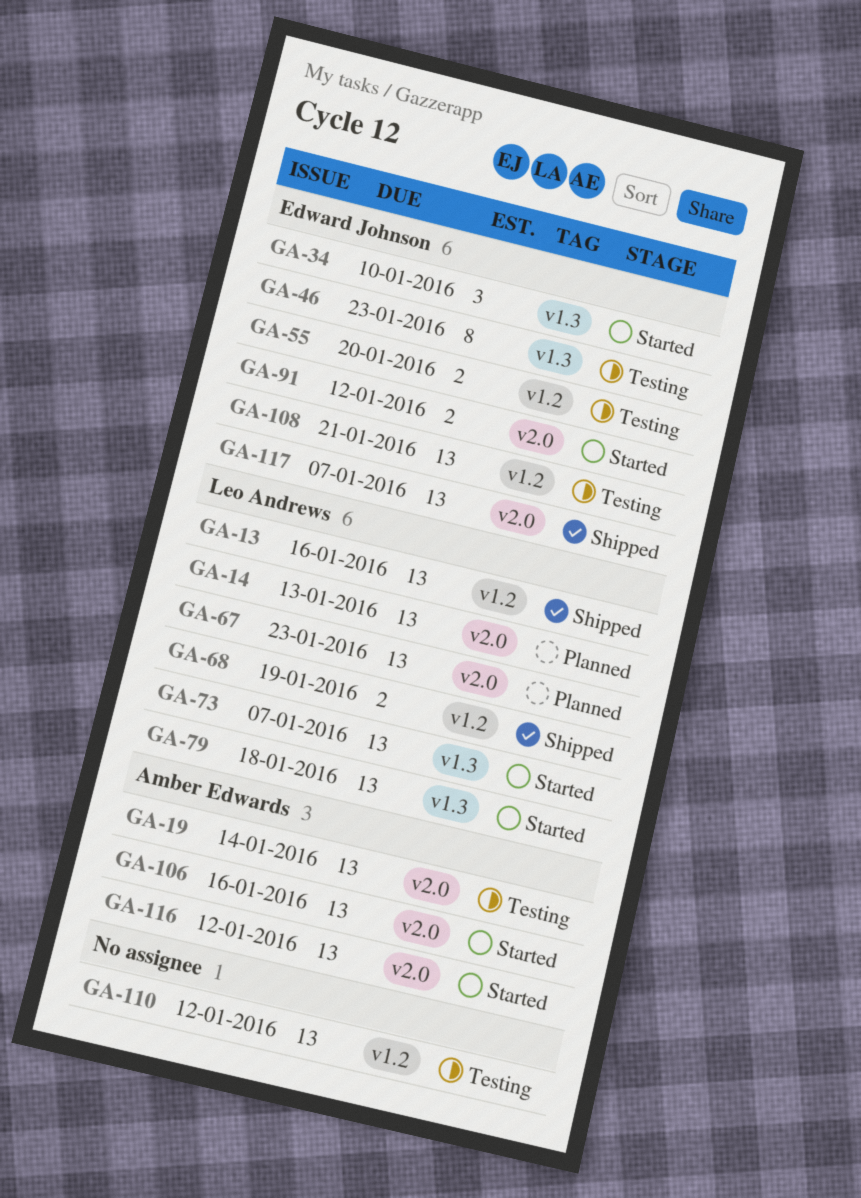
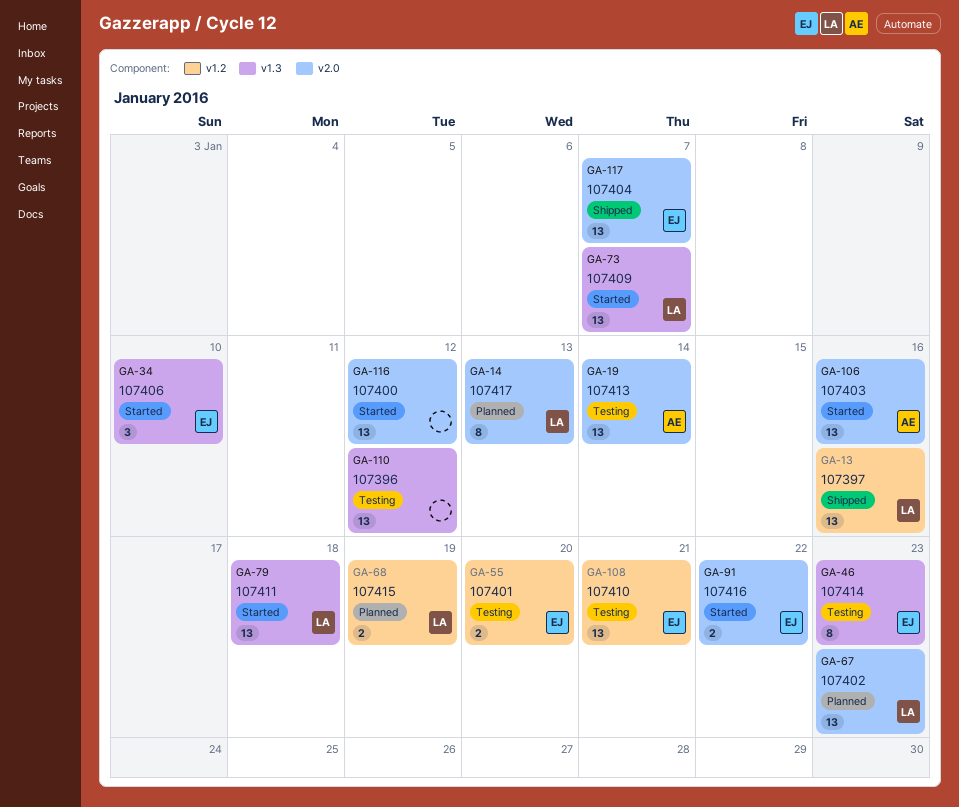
GA-14, estimate: 13 -> 8
GA-68, status: Shipped -> Planned
GA-91, due: Jan 12 -> Jan 22
GA-110, label: v1.2 -> v1.3
GA-116, owner: Amber Edwards -> none

